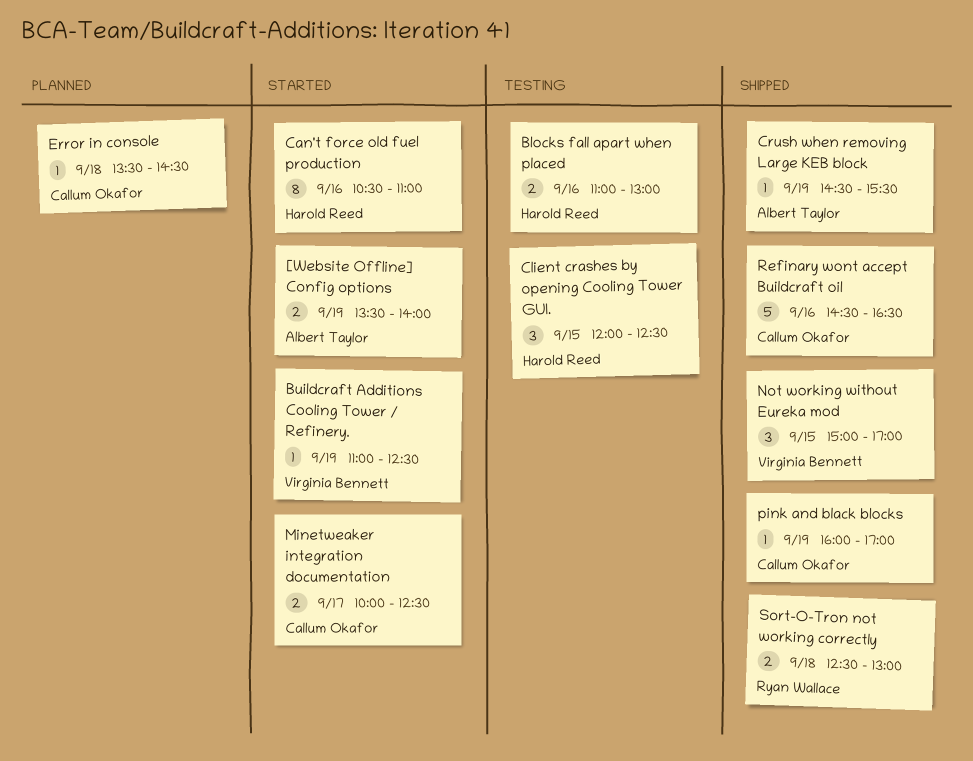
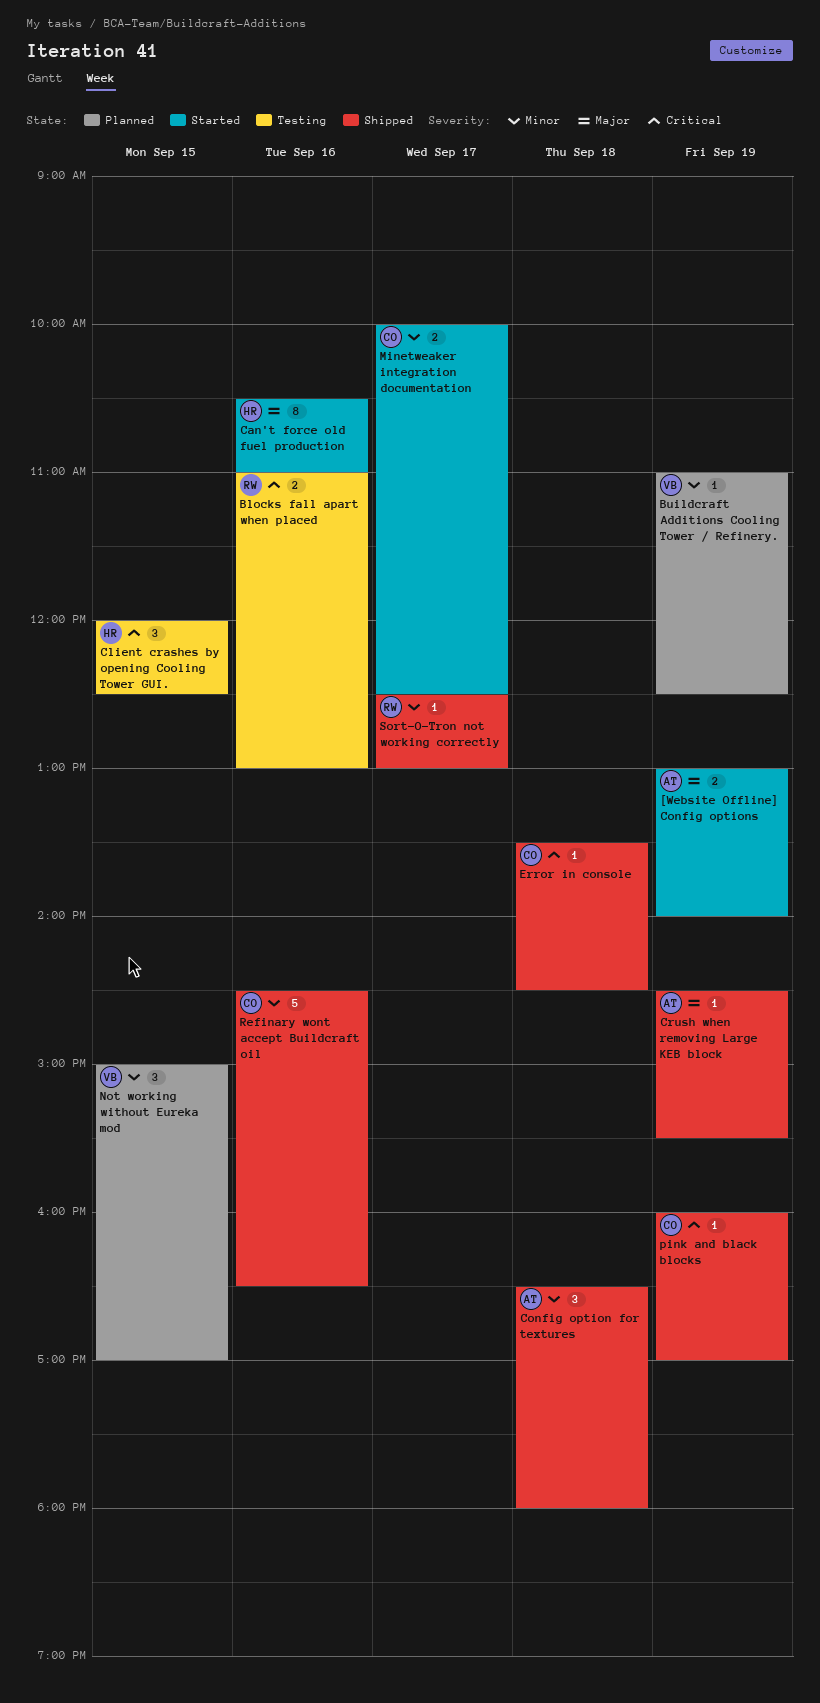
[Website Offline] Config options, begins: 13:30 -> 13:00
Blocks fall apart when placed, owner: Harold Reed -> Ryan Wallace
Buildcraft Additions Cooling Tower / Refinery., status: Started -> Planned
Config option for textures: none -> present
Error in console, status: Planned -> Shipped
Not working without Eureka mod, status: Shipped -> Planned
Sort-O-Tron not working correctly, estimate: 2 -> 1
Sort-O-Tron not working correctly, day: Sep 18 -> Sep 17

